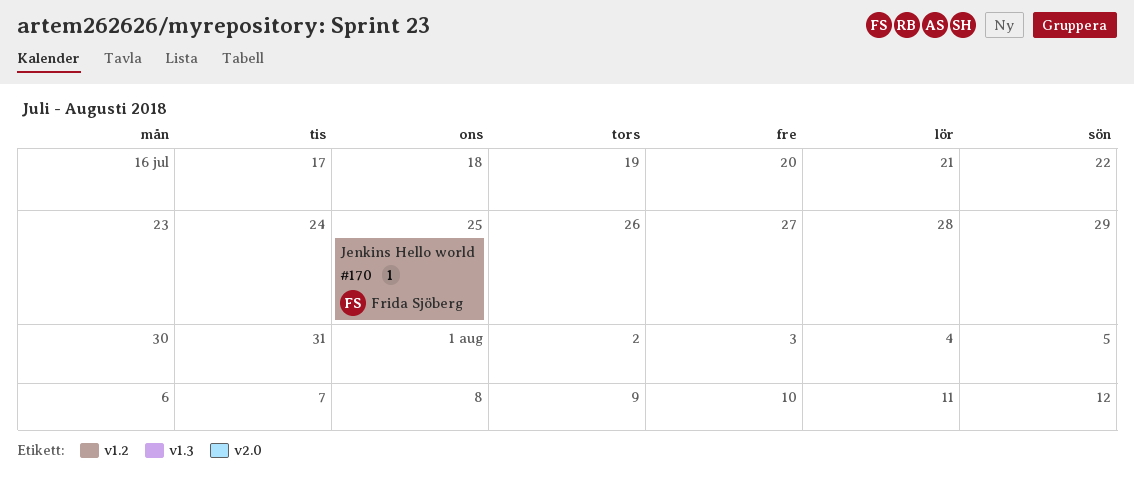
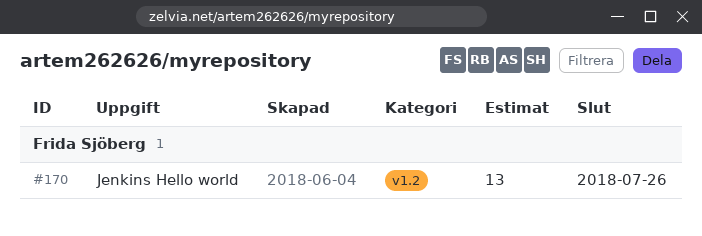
#170, estimate: 1 -> 13
#170, due: Jul 25 -> Jul 26

